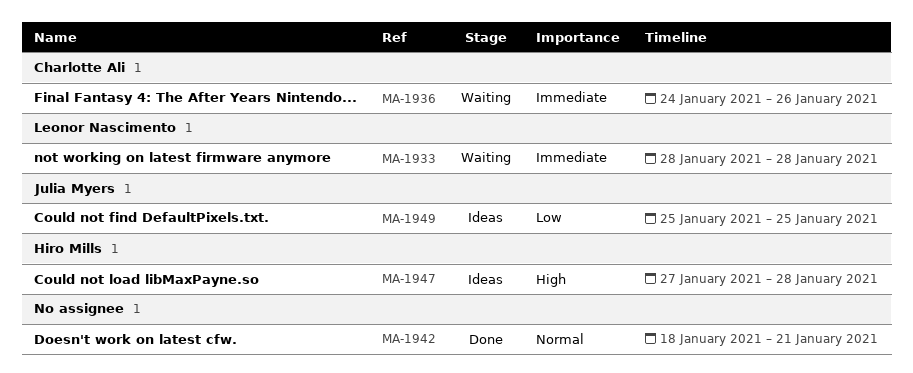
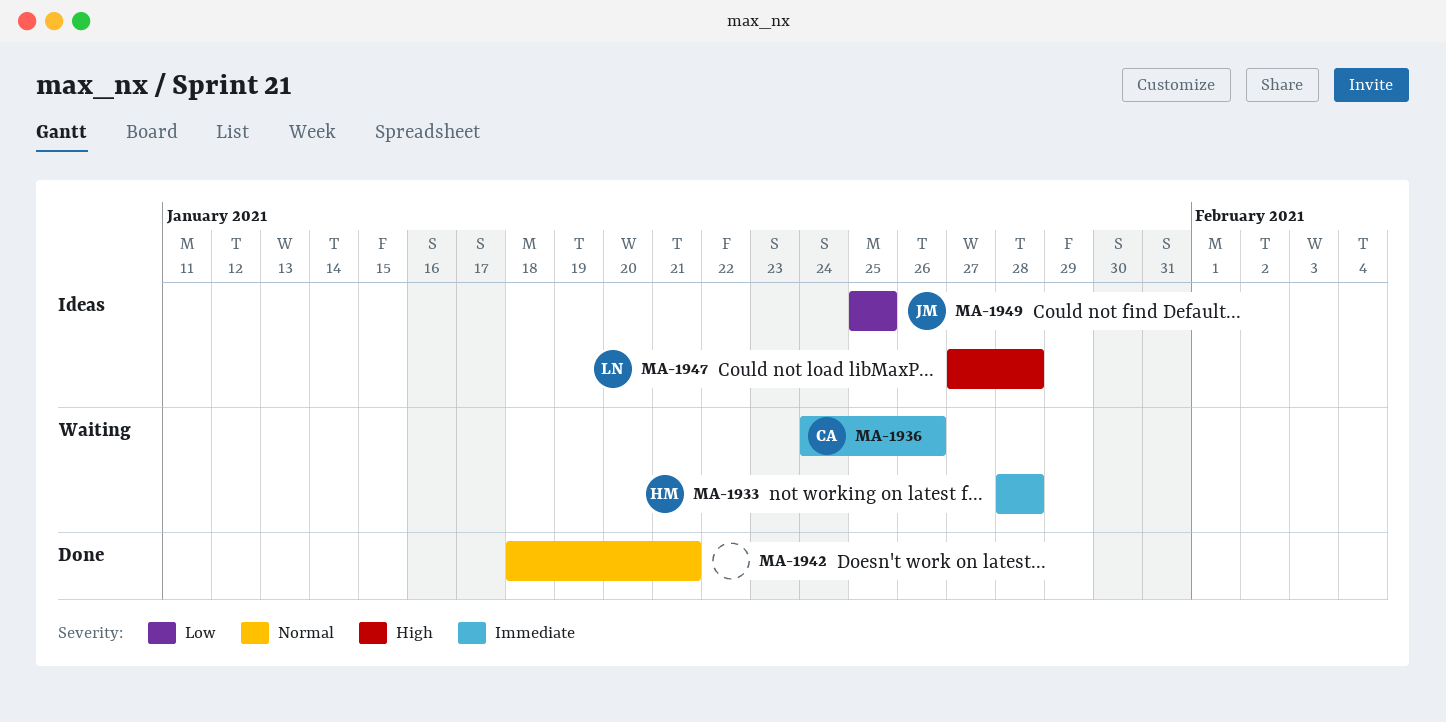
MA-1933, owner: Leonor Nascimento -> Hiro Mills
MA-1947, owner: Hiro Mills -> Leonor Nascimento

